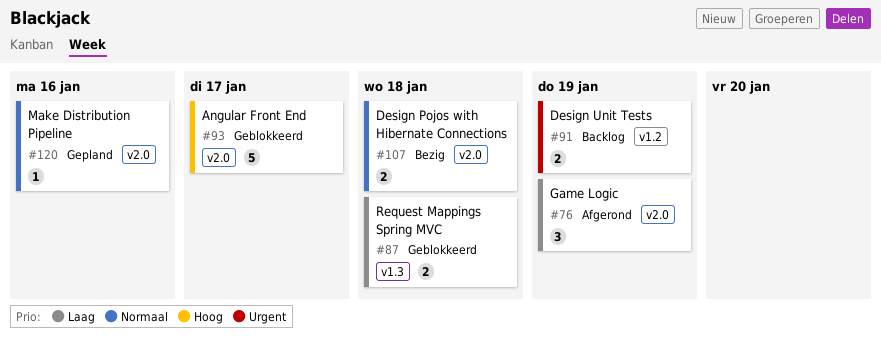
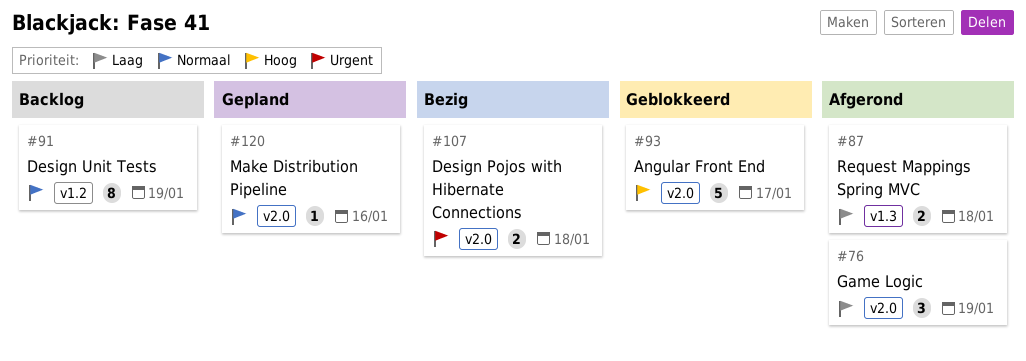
#87, status: Geblokkeerd -> Afgerond
#91, priority: Urgent -> Normaal
#91, estimate: 2 -> 8
#107, priority: Normaal -> Urgent

